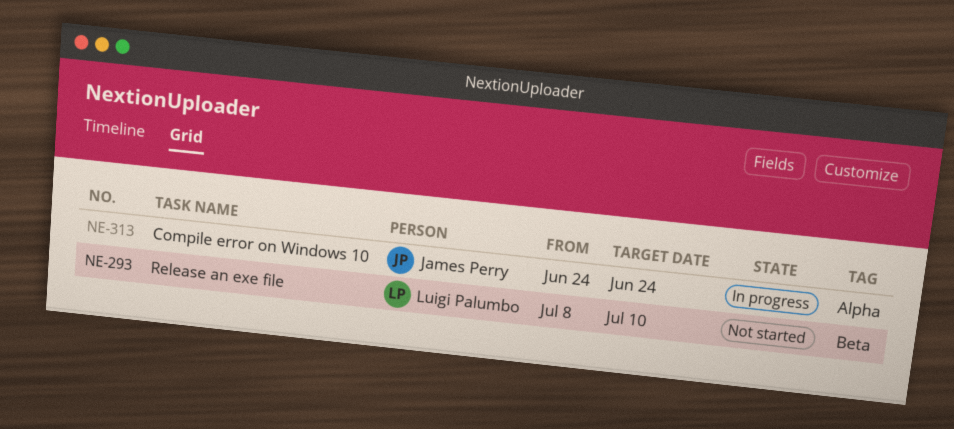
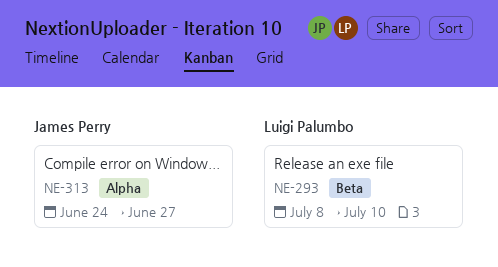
NE-313, due: Jun 24 -> Jun 27

